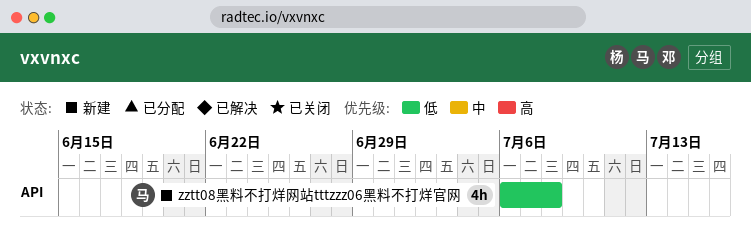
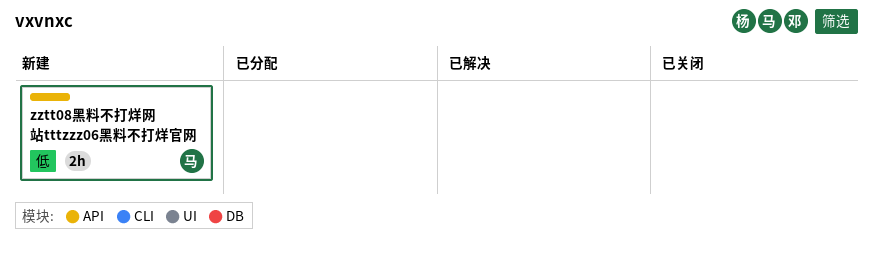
zztt08黑料不打烊网站tttzzz06黑料不打烊官网, estimate: 4h -> 2h

